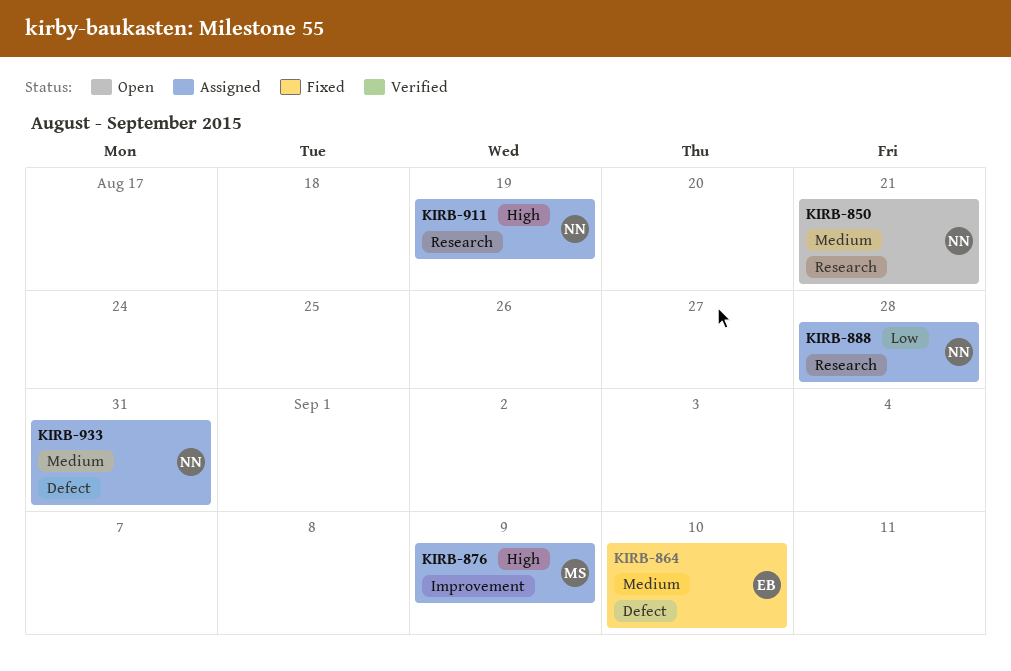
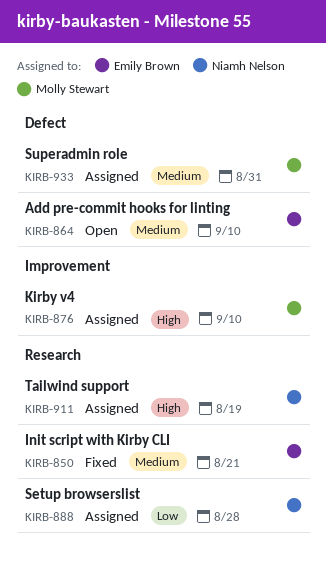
KIRB-850, status: Open -> Fixed
KIRB-850, owner: Niamh Nelson -> Emily Brown
KIRB-864, status: Fixed -> Open
KIRB-876, due: Sep 9 -> Sep 10
KIRB-933, owner: Niamh Nelson -> Molly Stewart

